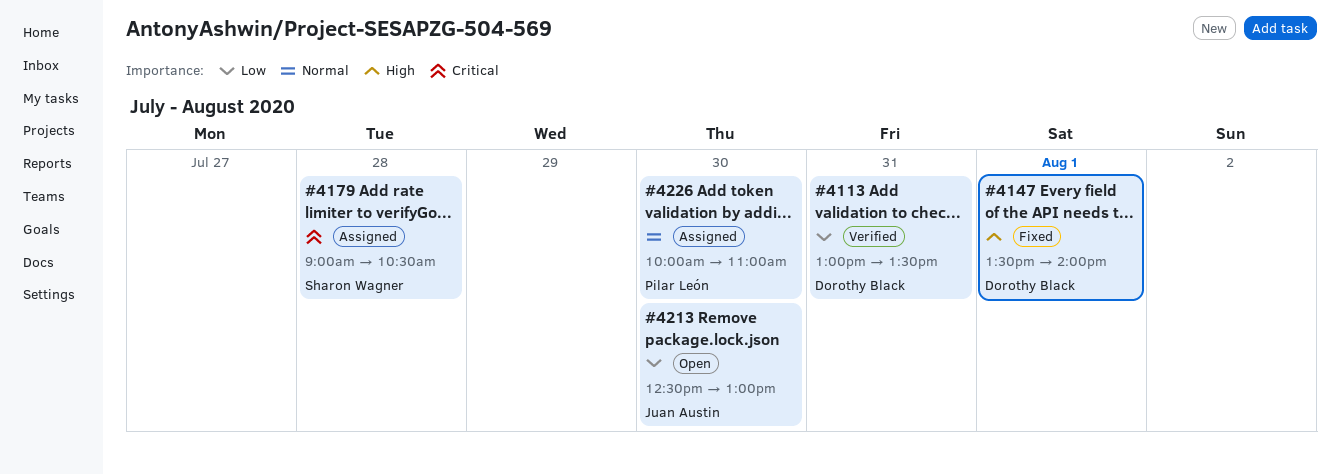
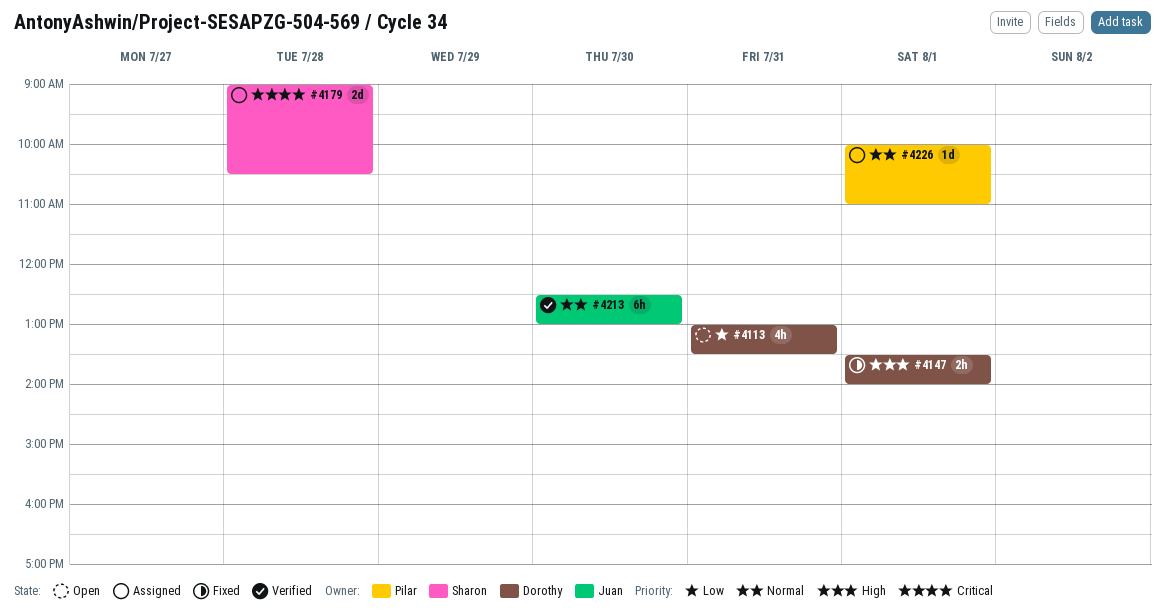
#4113, status: Verified -> Open
#4213, status: Open -> Verified
#4213, priority: Low -> Normal
#4226, day: Jul 30 -> Aug 1

